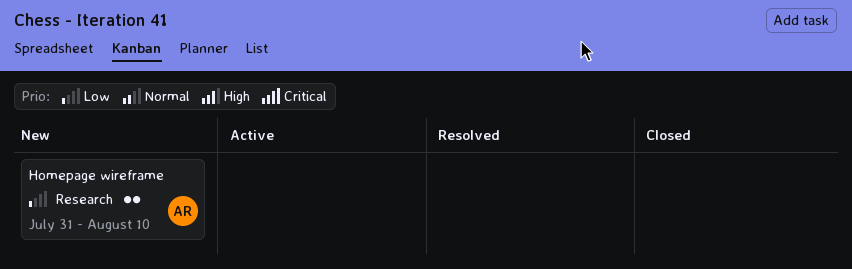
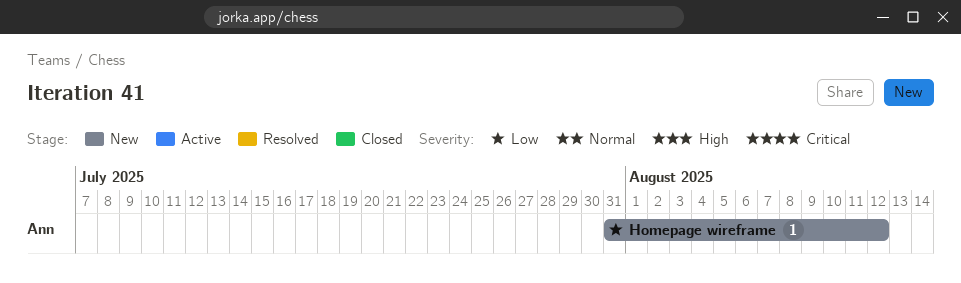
Homepage wireframe, estimate: 2 -> 1
Homepage wireframe, due: Aug 10 -> Aug 12

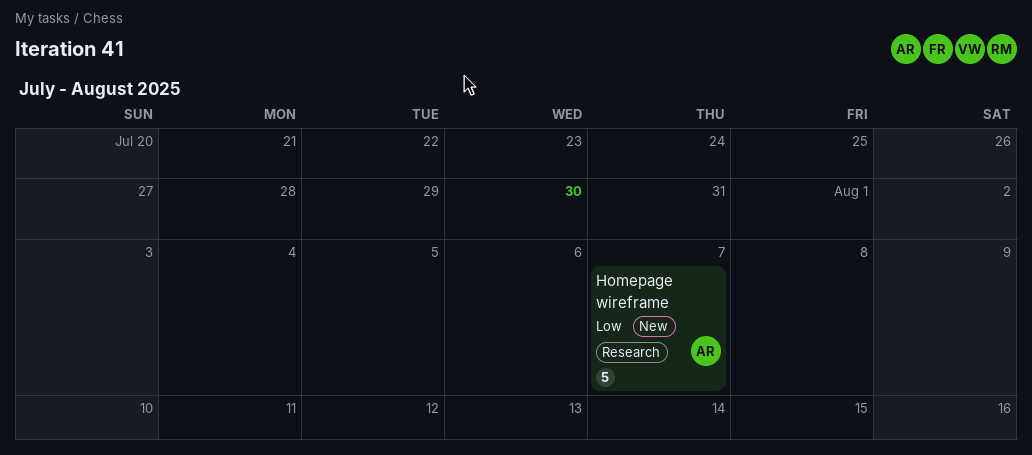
Homepage wireframe, estimate: 1 -> 5
Homepage wireframe, due: Aug 12 -> Aug 7

